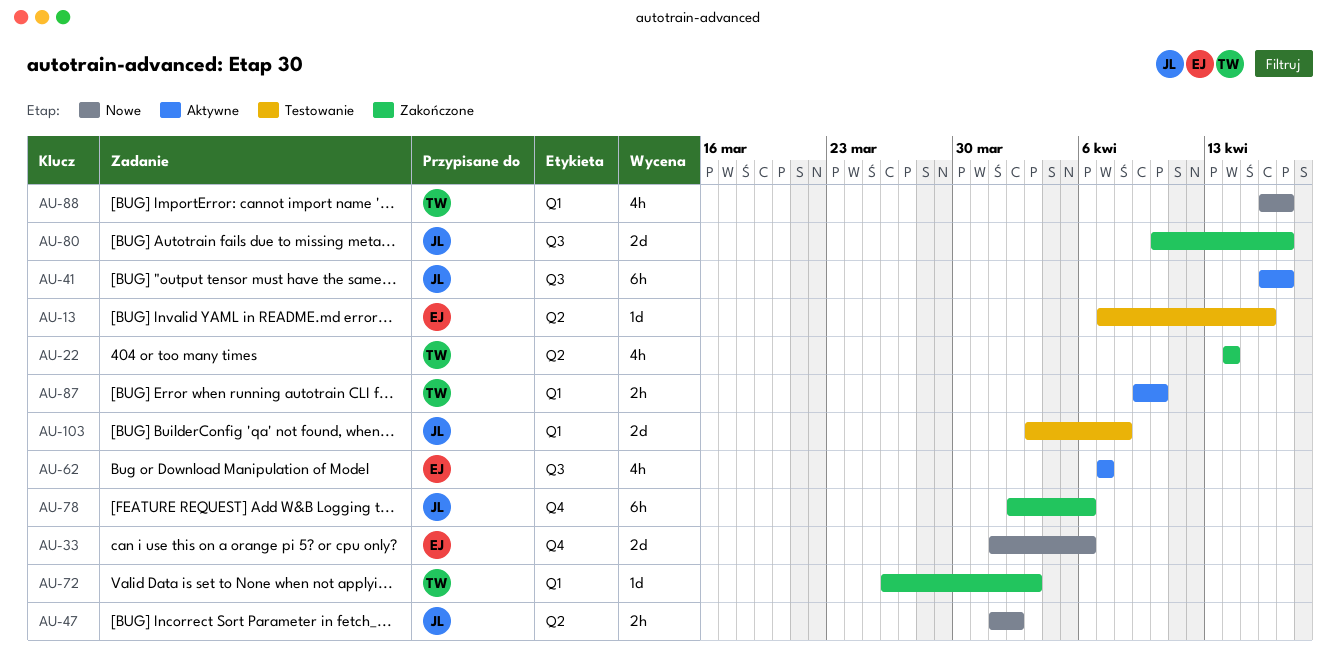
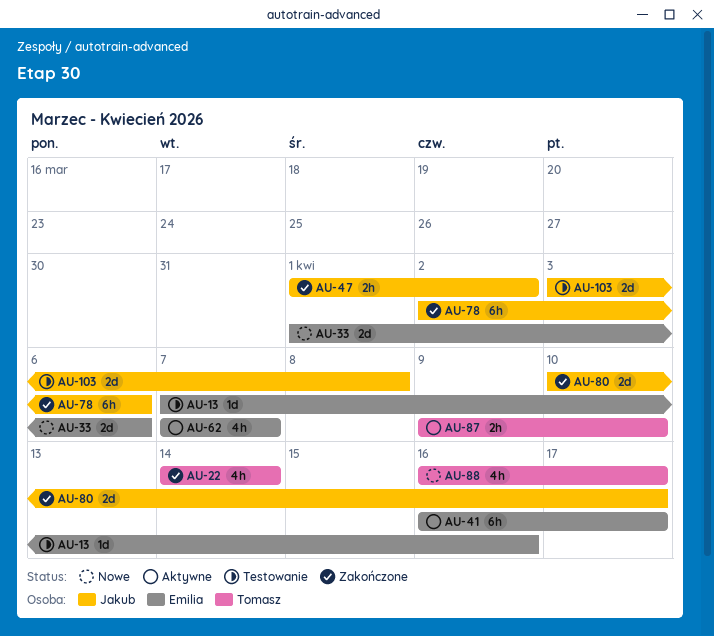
AU-41, owner: Jakub -> Emilia
AU-47, status: Nowe -> Zakończone
AU-72: present -> none

